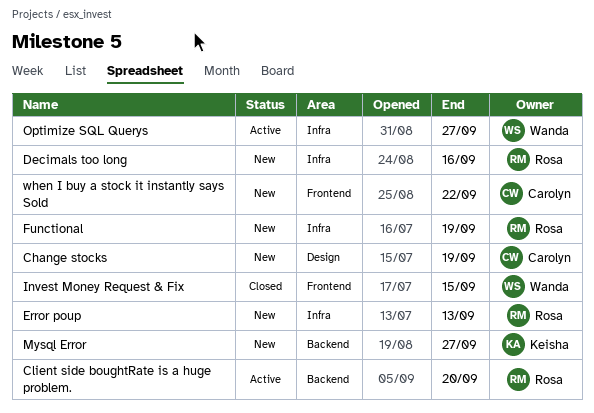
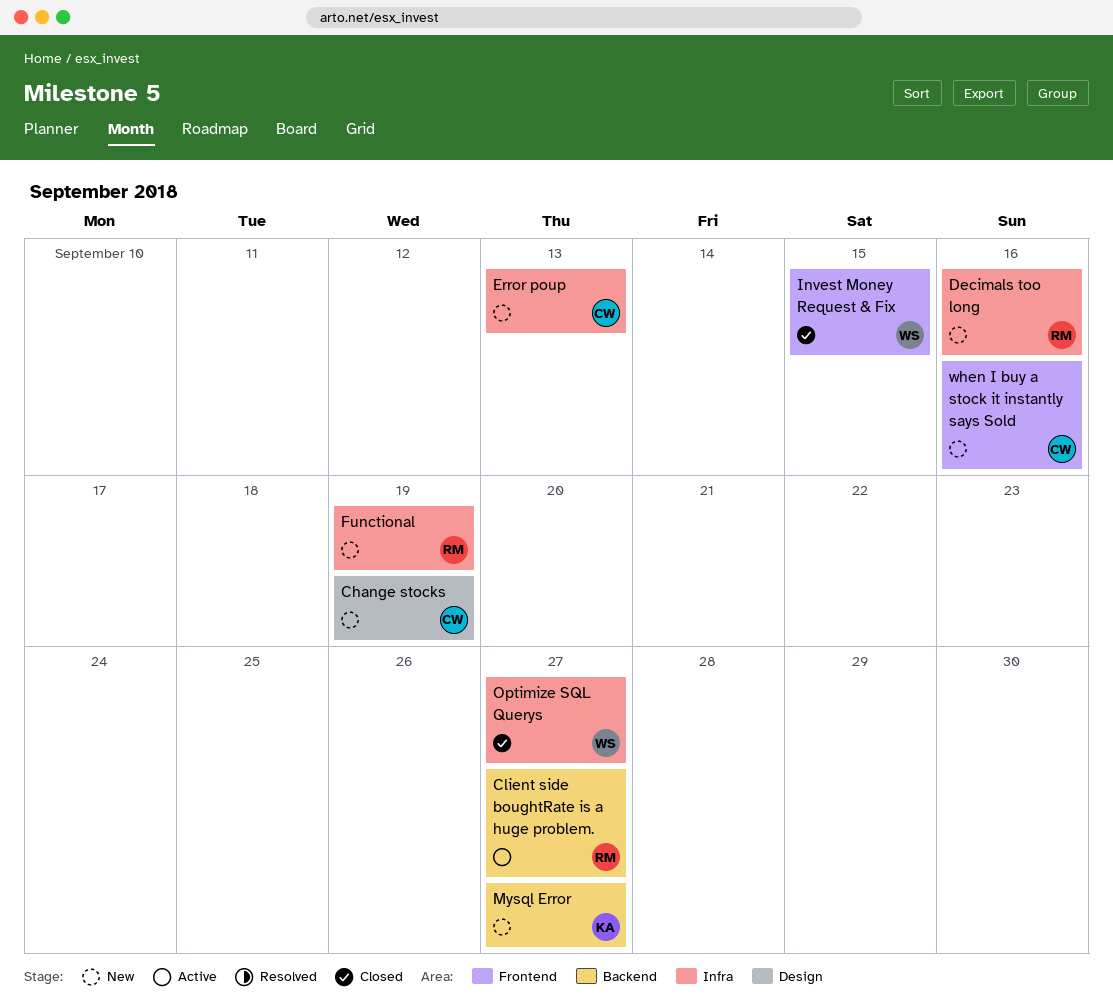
Client side boughtRate is a huge problem., due: Sep 20 -> Sep 27
Error poup, owner: Rosa -> Carolyn
Optimize SQL Querys, status: Active -> Closed
when I buy a stock it instantly says Sold, due: Sep 22 -> Sep 16

